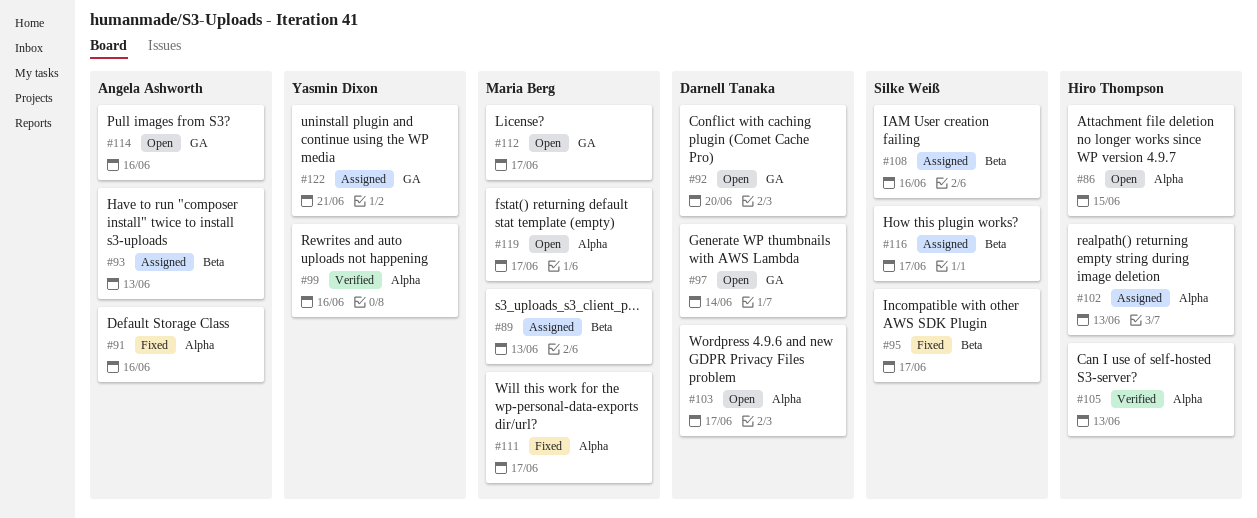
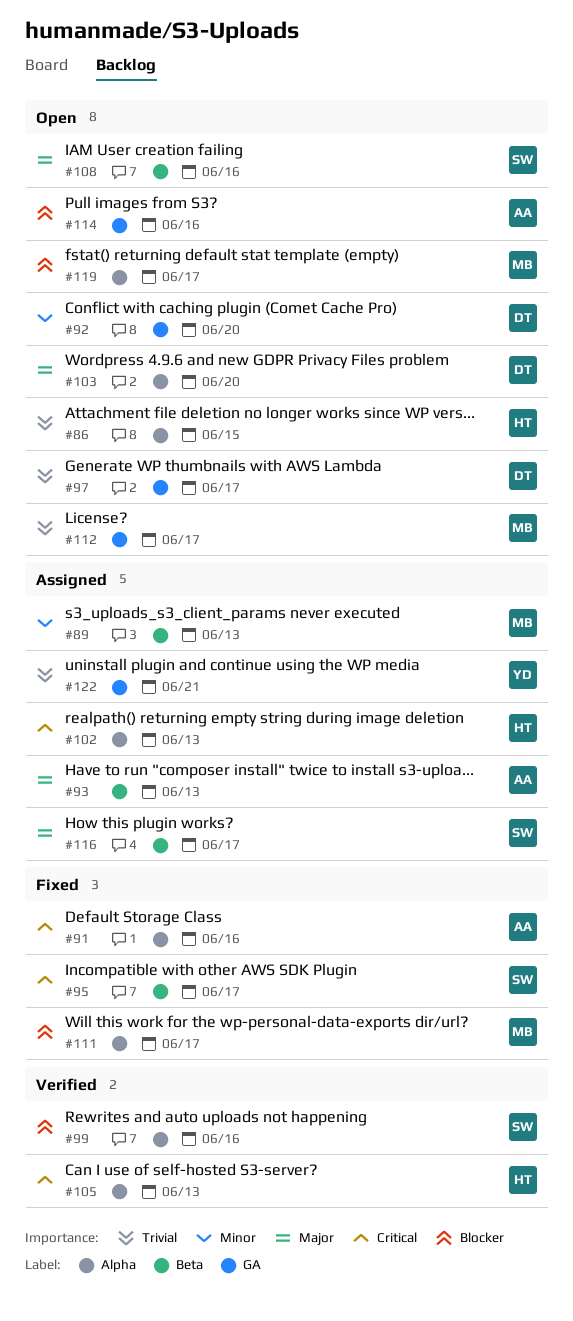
#97, due: Jun 14 -> Jun 17
#99, owner: Yasmin Dixon -> Silke Weiß
#103, due: Jun 17 -> Jun 20
#108, status: Assigned -> Open

